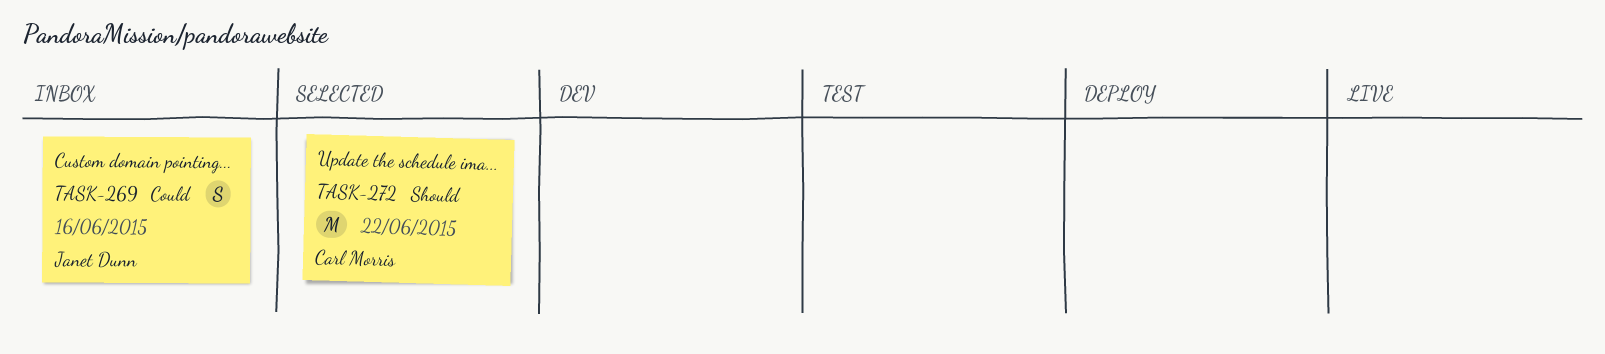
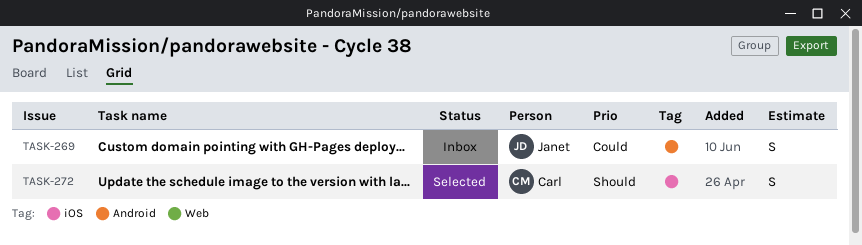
TASK-272, estimate: M -> S

